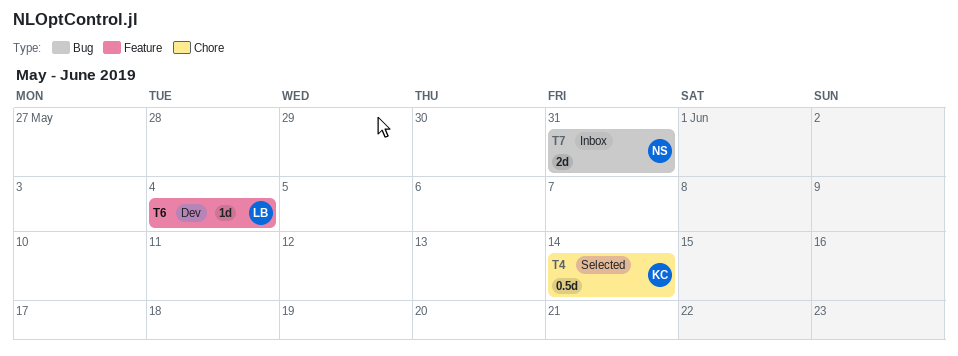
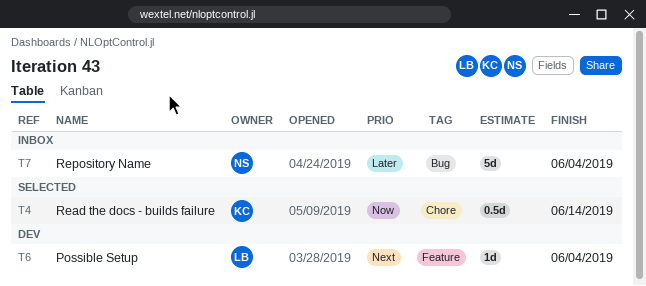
T7, estimate: 2d -> 5d
T7, due: May 31 -> Jun 4

